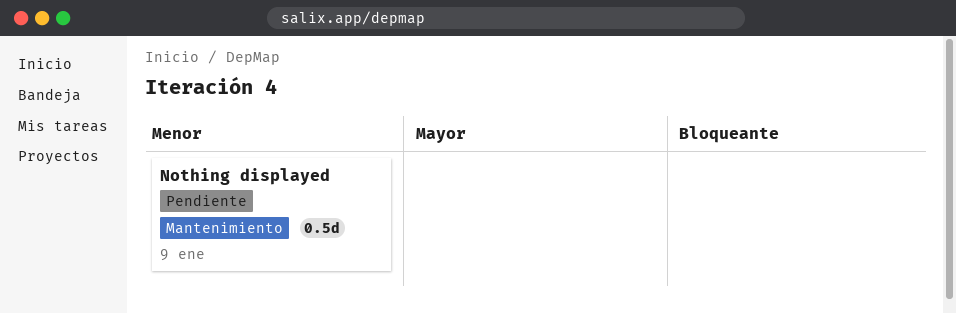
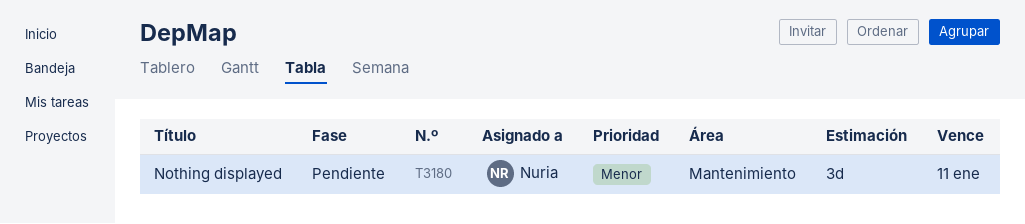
Nothing displayed, estimate: 0.5d -> 3d
Nothing displayed, due: Jan 9 -> Jan 11

